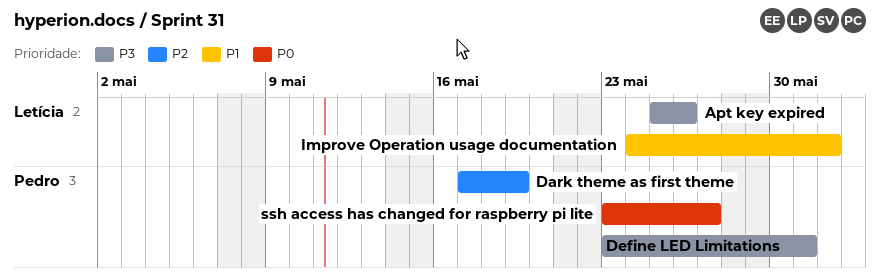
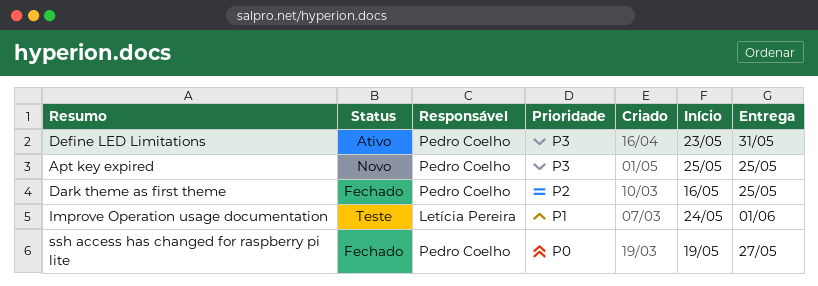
Apt key expired, owner: Letícia Pereira -> Pedro Coelho
Apt key expired, due: May 26 -> May 25
Dark theme as first theme, start: May 17 -> May 16
Dark theme as first theme, due: May 19 -> May 25
ssh access has changed for raspberry pi lite, start: May 23 -> May 19

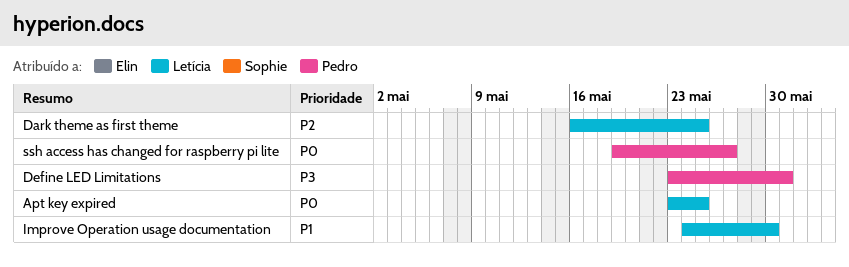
Apt key expired, owner: Pedro Coelho -> Letícia Pereira
Apt key expired, priority: P3 -> P0
Apt key expired, start: May 25 -> May 23
Dark theme as first theme, owner: Pedro Coelho -> Letícia Pereira
Improve Operation usage documentation, due: Jun 1 -> May 30

